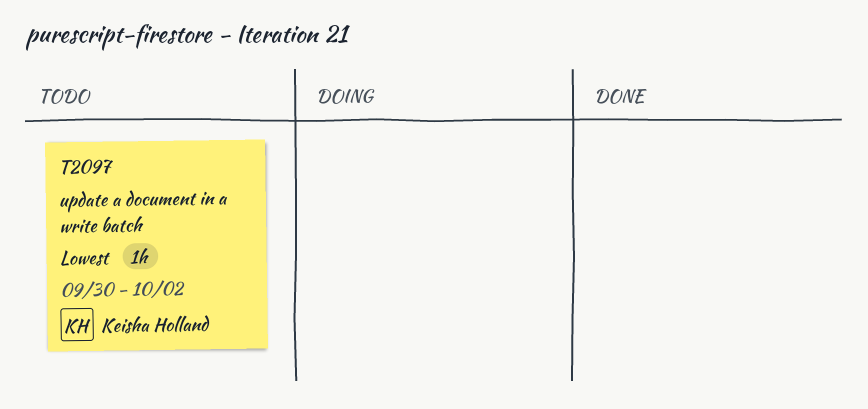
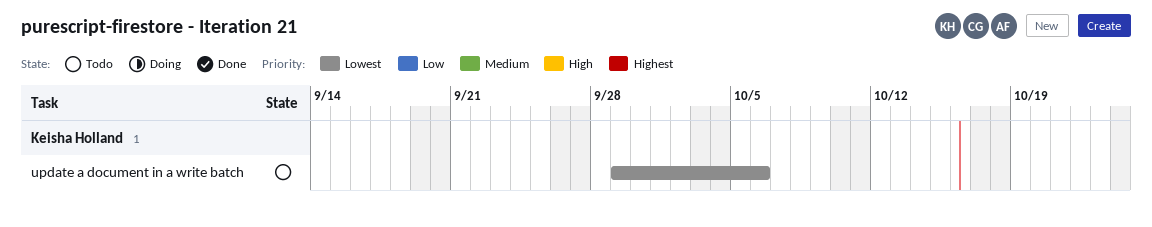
update a document in a write batch, start: Sep 30 -> Sep 29
update a document in a write batch, due: Oct 2 -> Oct 6

